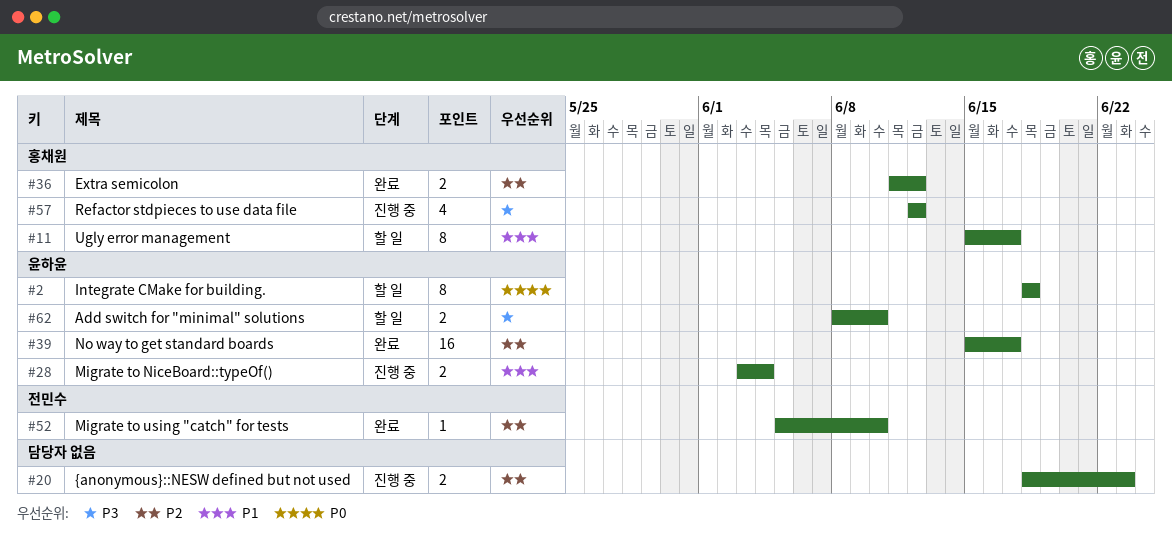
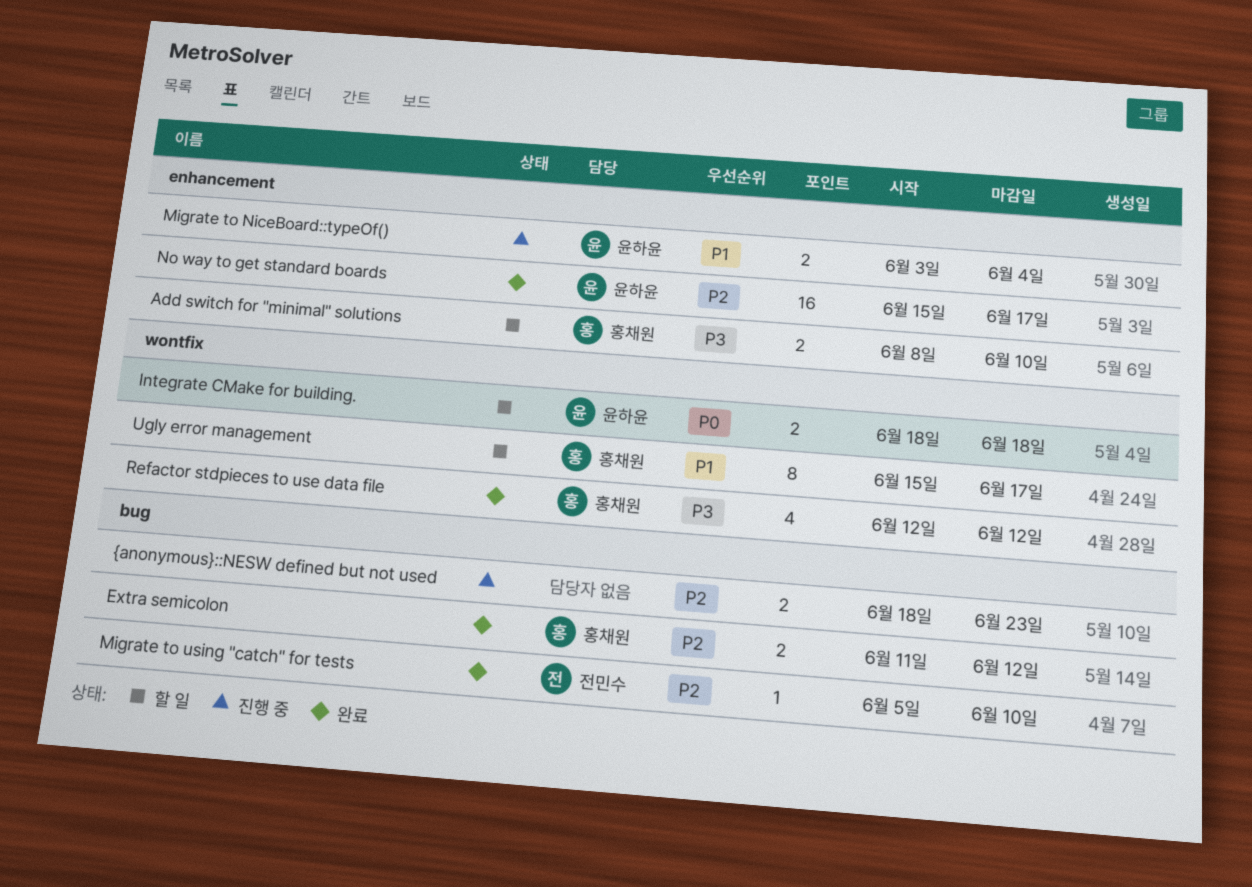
Add switch for "minimal" solutions, owner: 윤하윤 -> 홍채원
Integrate CMake for building., estimate: 8 -> 2
Refactor stdpieces to use data file, status: 진행 중 -> 완료

